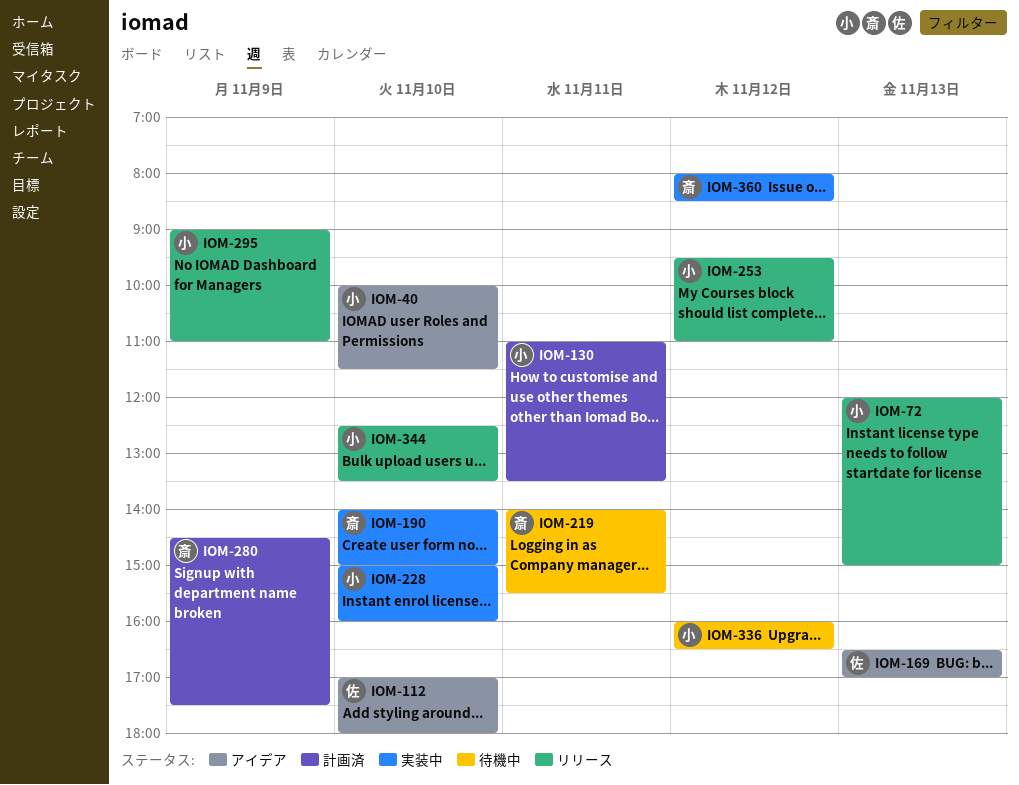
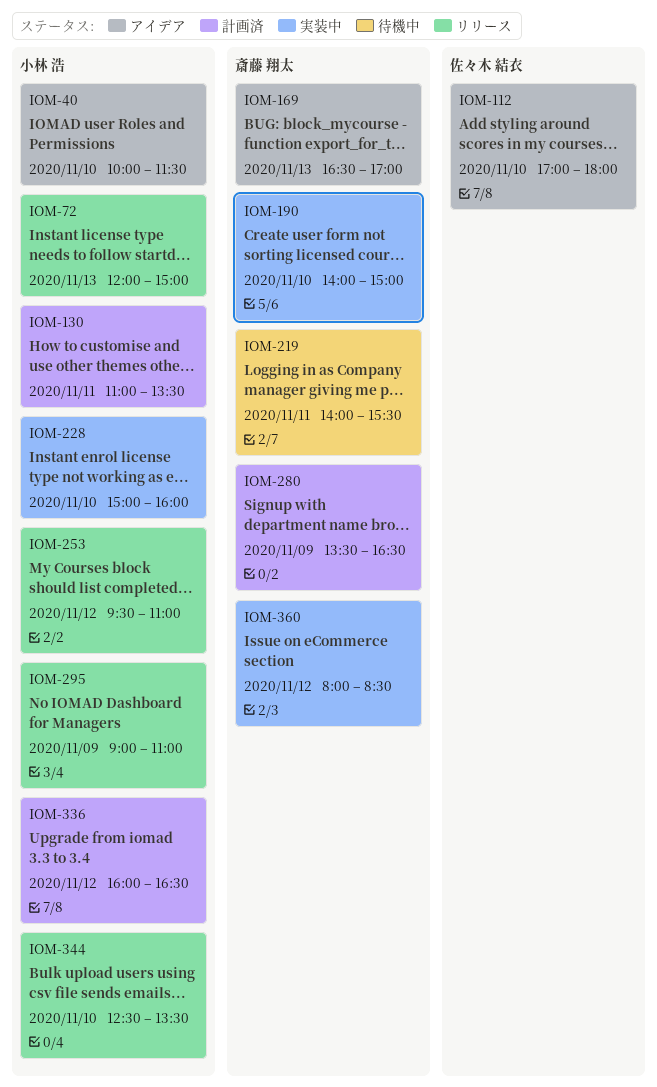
IOM-169, owner: 佐々木 結衣 -> 斎藤 翔太
IOM-280, begins: 14:30 -> 13:30
IOM-280, ends: 17:30 -> 16:30
IOM-336, status: 待機中 -> 計画済

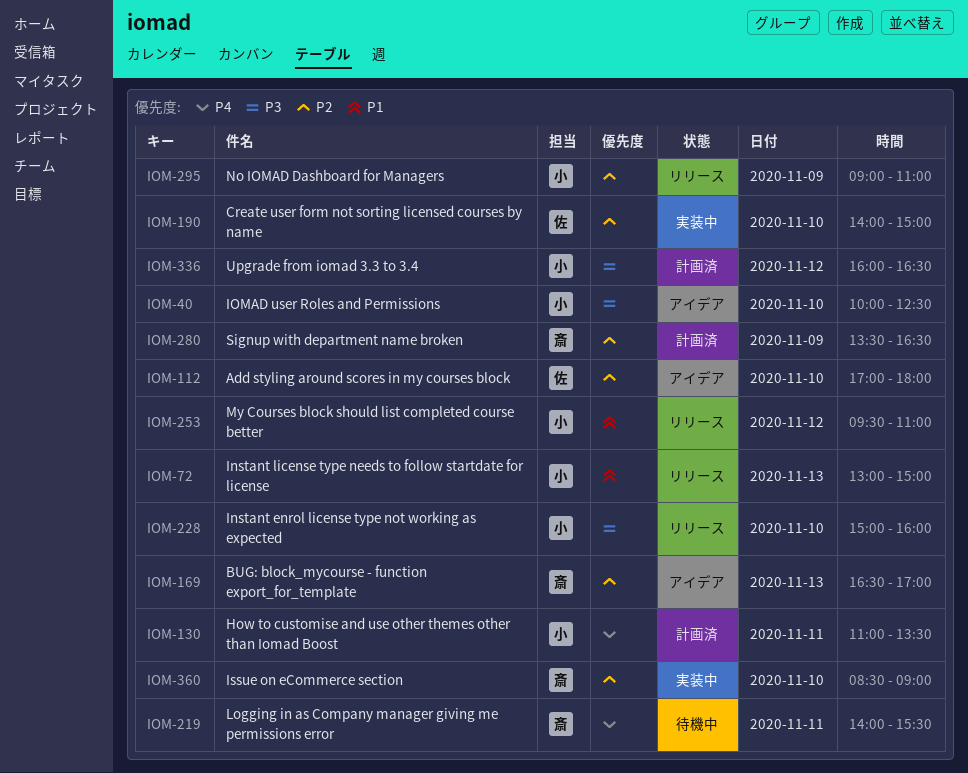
IOM-40, ends: 11:30 -> 12:30
IOM-72, begins: 12:00 -> 13:00
IOM-190, owner: 斎藤 翔太 -> 佐々木 結衣
IOM-228, status: 実装中 -> リリース
IOM-344: present -> none
IOM-360, day: Nov 12 -> Nov 10
IOM-360, begins: 08:00 -> 08:30
IOM-360, ends: 08:30 -> 09:00

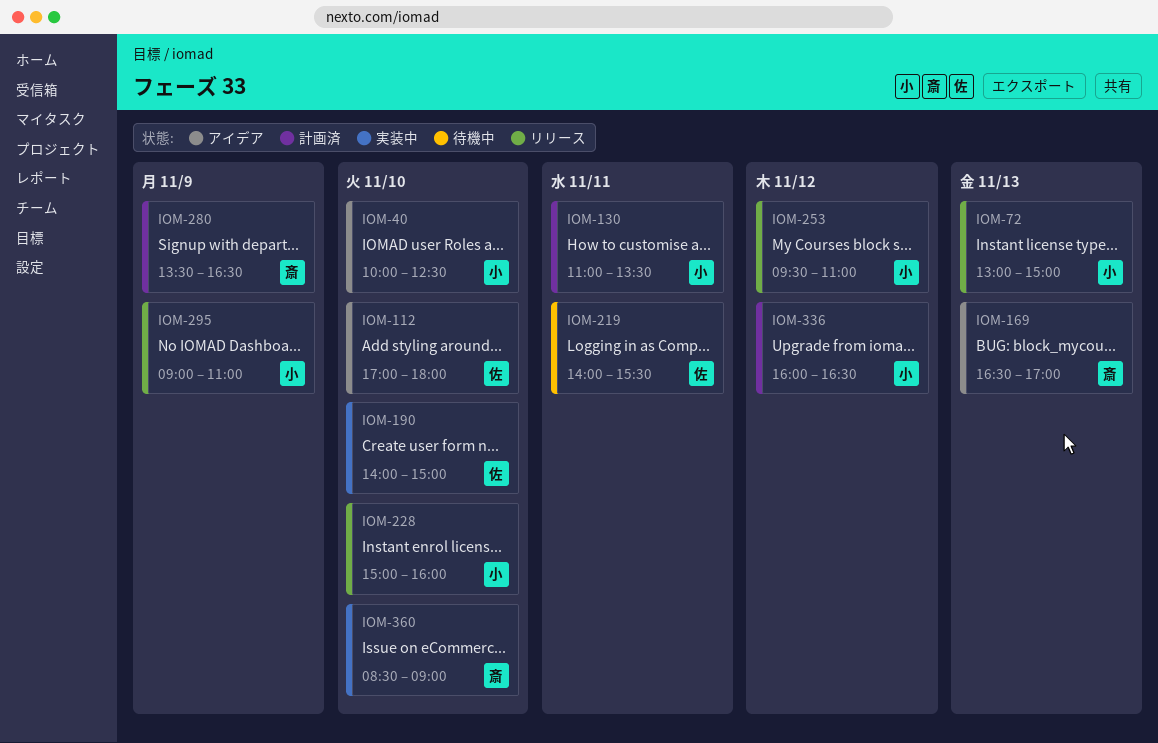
IOM-219, owner: 斎 -> 佐

